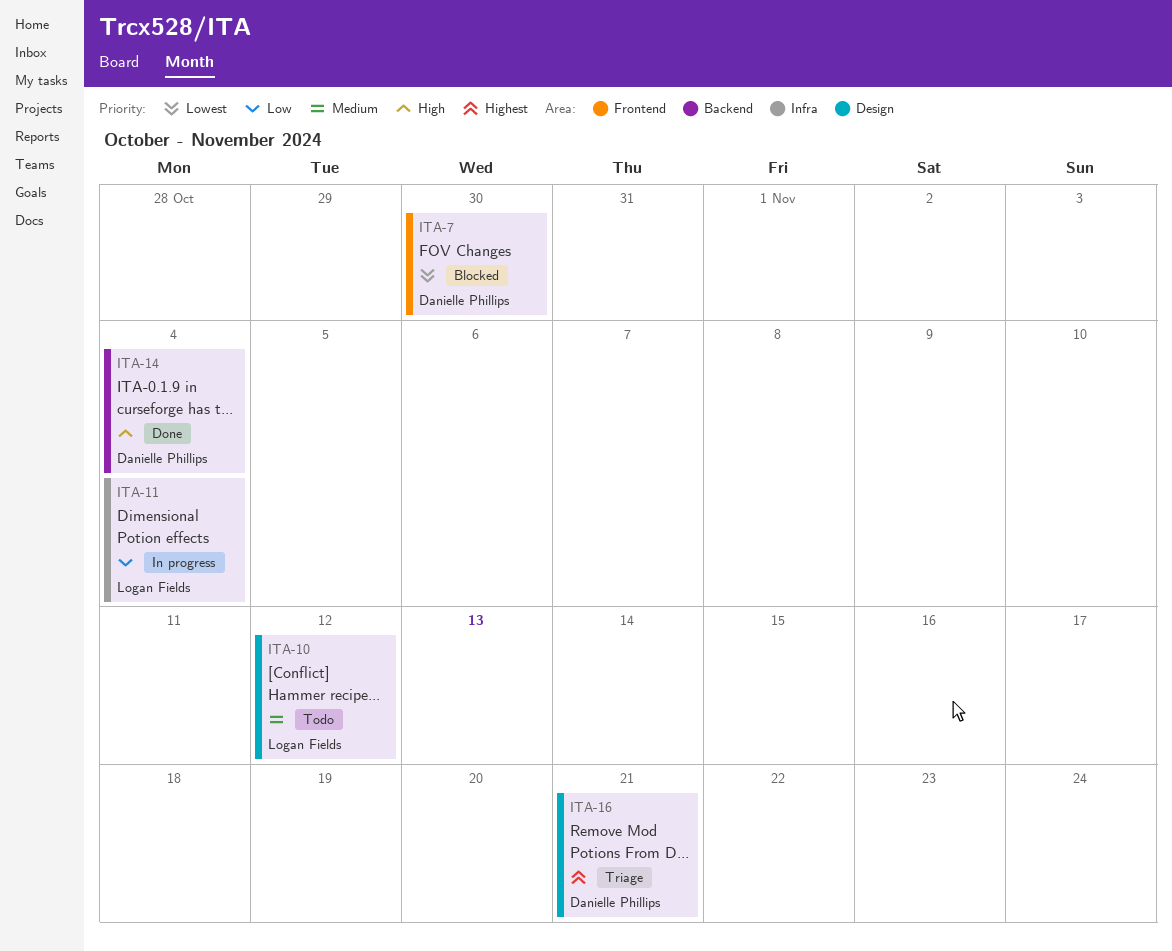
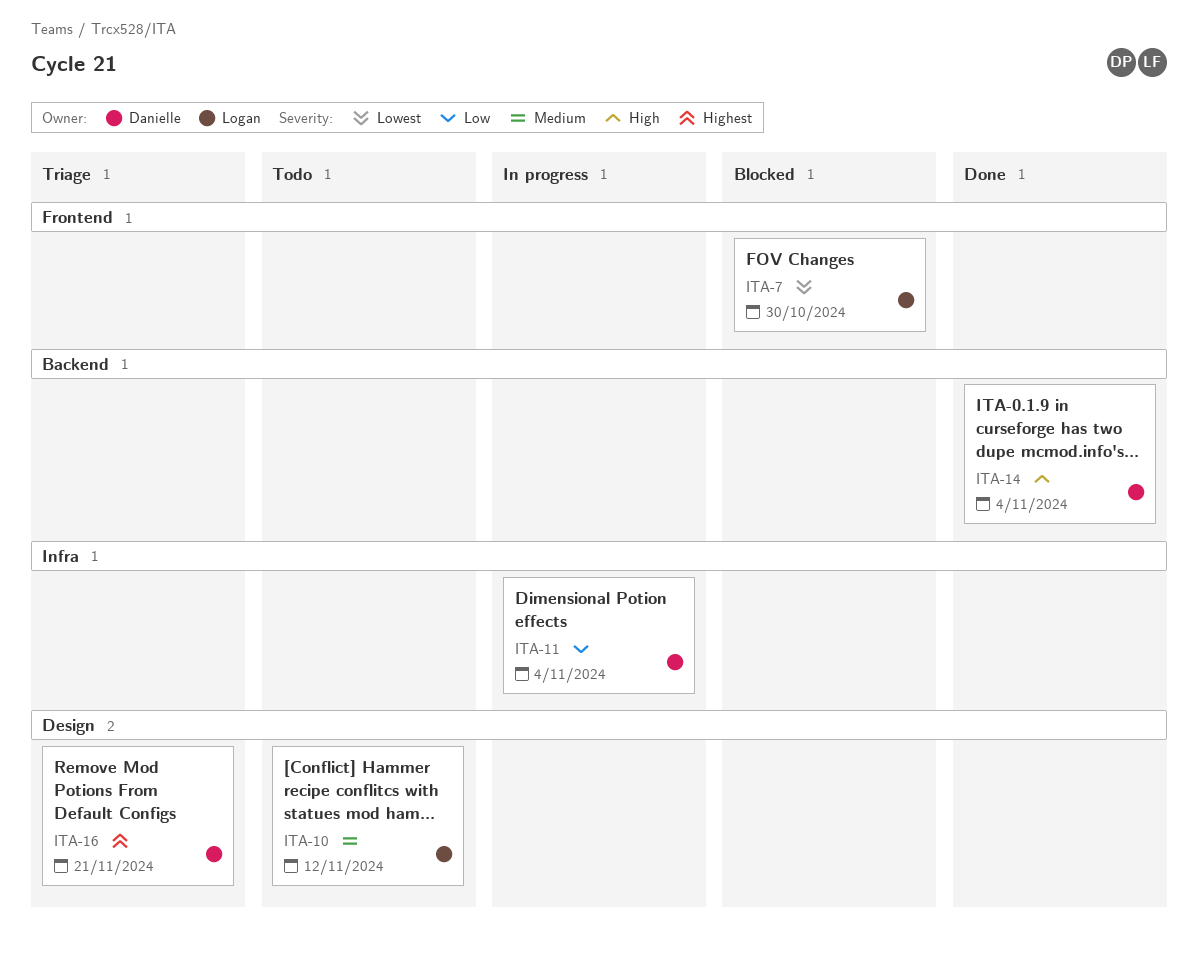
ITA-7, owner: Danielle Phillips -> Logan Fields
ITA-11, owner: Logan Fields -> Danielle Phillips

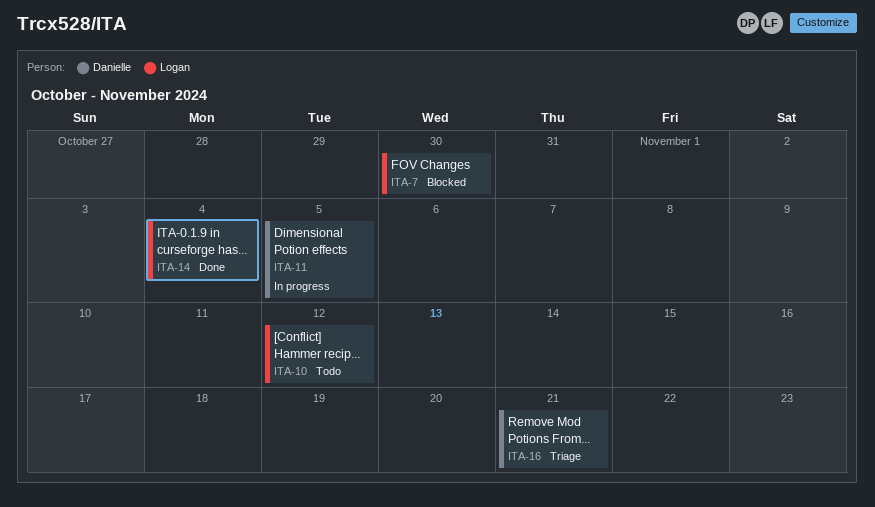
ITA-11, due: Nov 4 -> Nov 5
ITA-14, owner: Danielle -> Logan

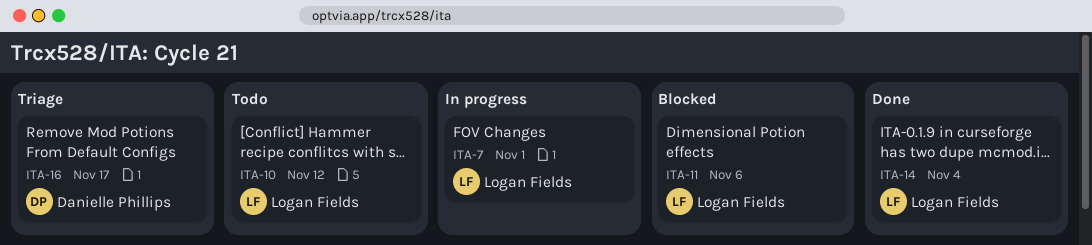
ITA-7, status: Blocked -> In progress
ITA-7, due: Oct 30 -> Nov 1
ITA-11, status: In progress -> Blocked
ITA-11, owner: Danielle Phillips -> Logan Fields
ITA-11, due: Nov 5 -> Nov 6
ITA-16, due: Nov 21 -> Nov 17

